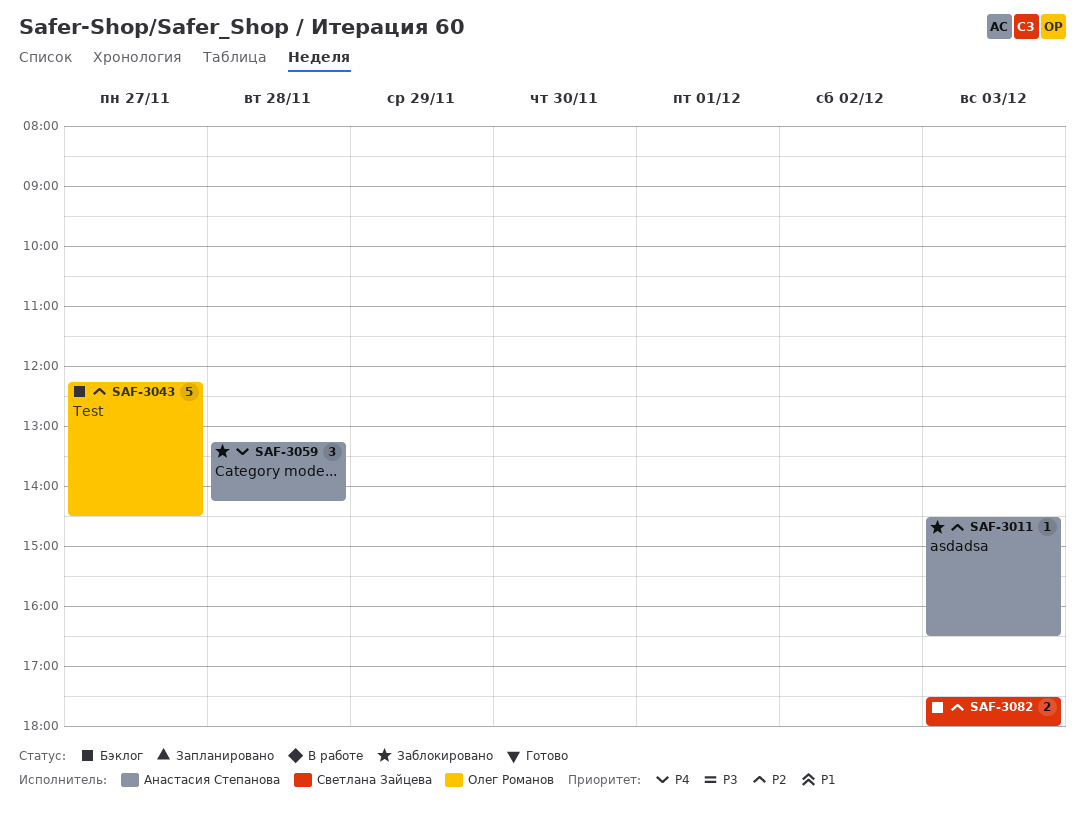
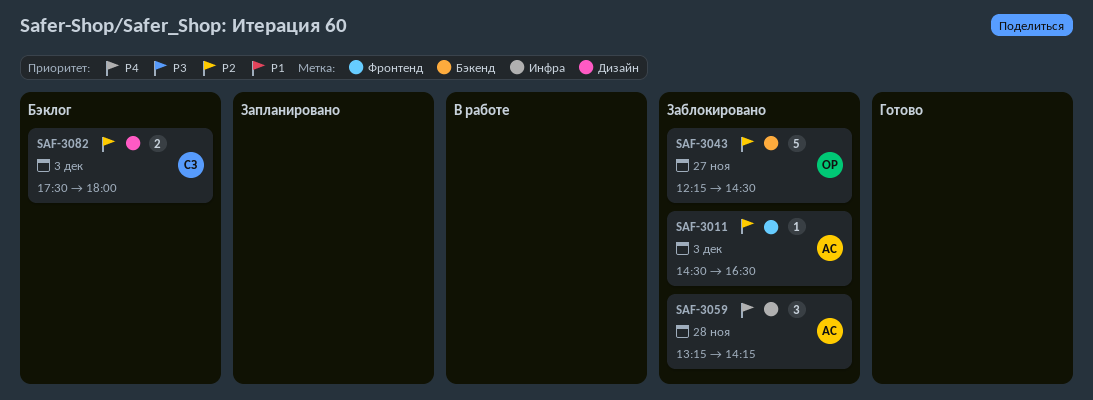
SAF-3043, status: Бэклог -> Заблокировано

